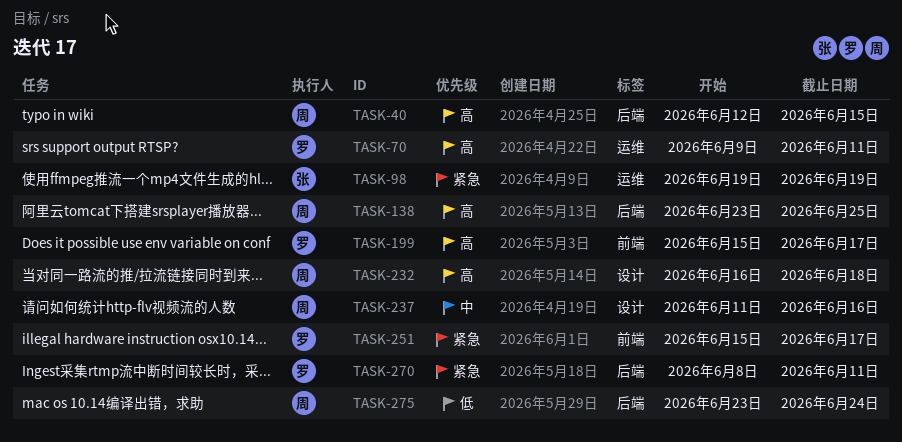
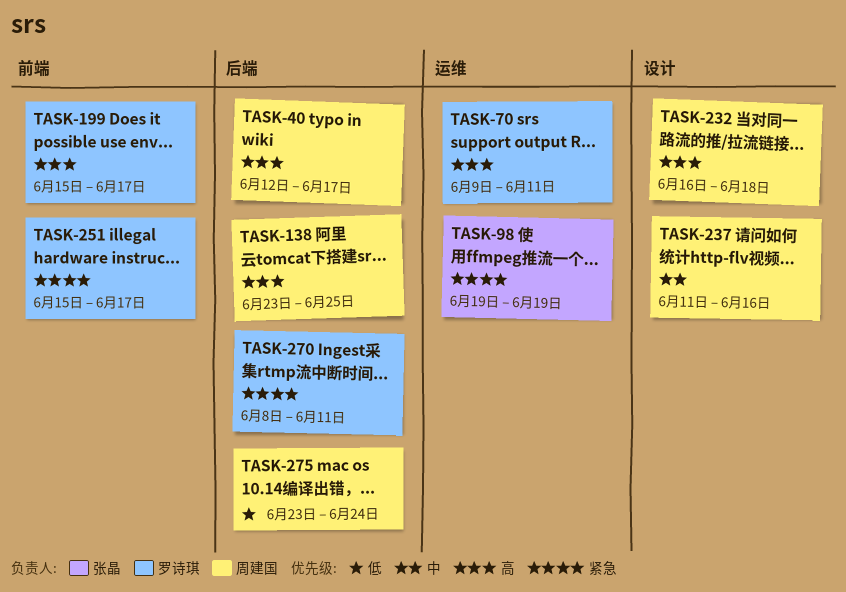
TASK-40, due: Jun 15 -> Jun 17

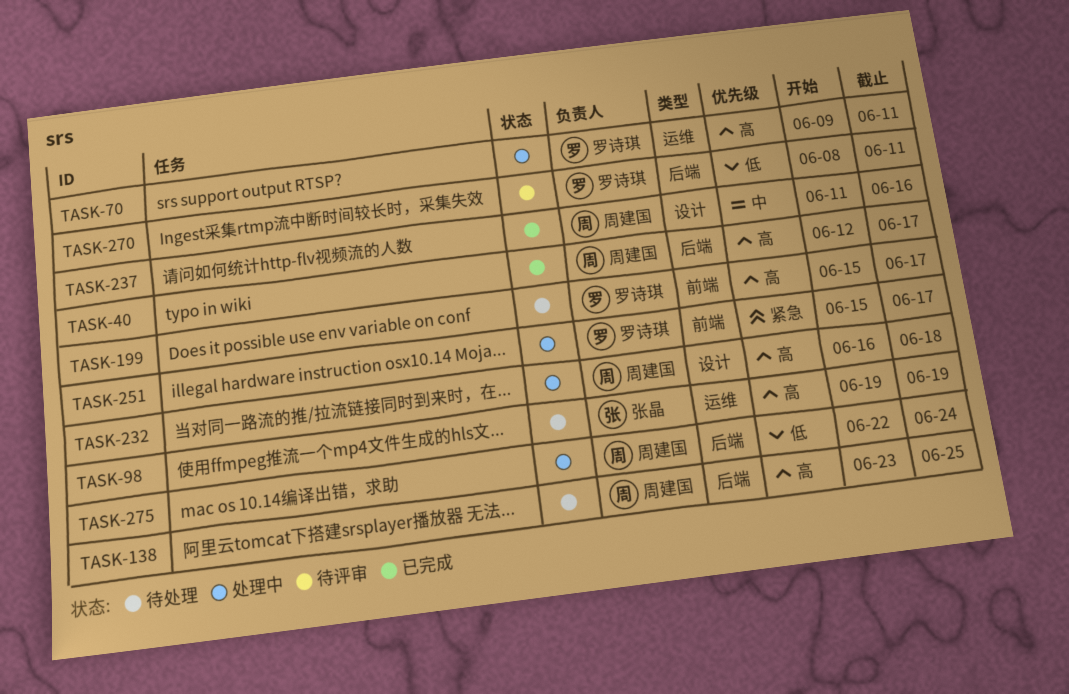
TASK-98, priority: 紧急 -> 高
TASK-270, priority: 紧急 -> 低
TASK-275, start: Jun 23 -> Jun 22

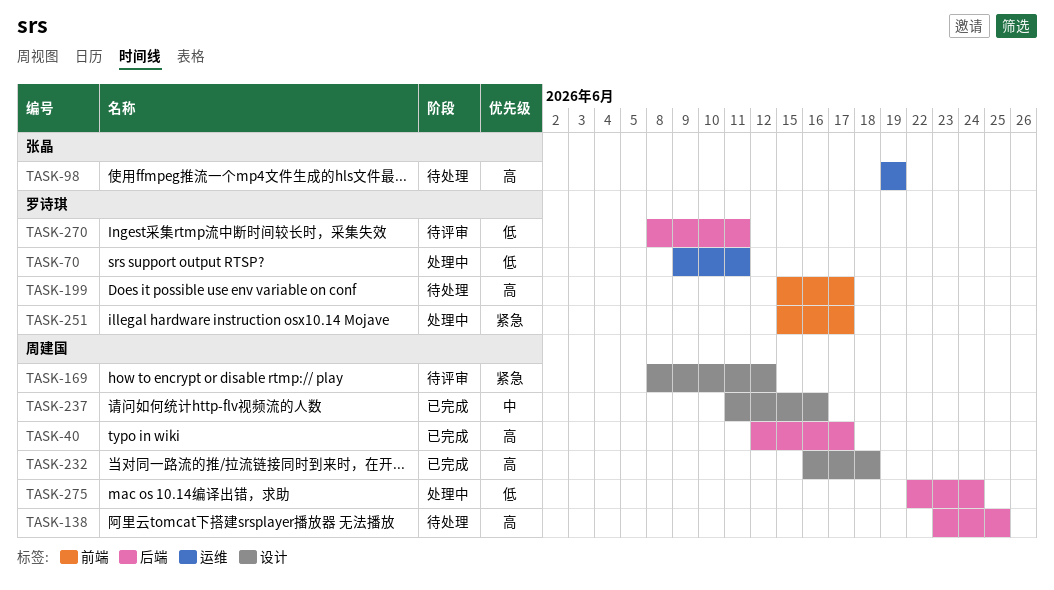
TASK-70, priority: 高 -> 低
TASK-169: none -> present
TASK-232, status: 处理中 -> 已完成

